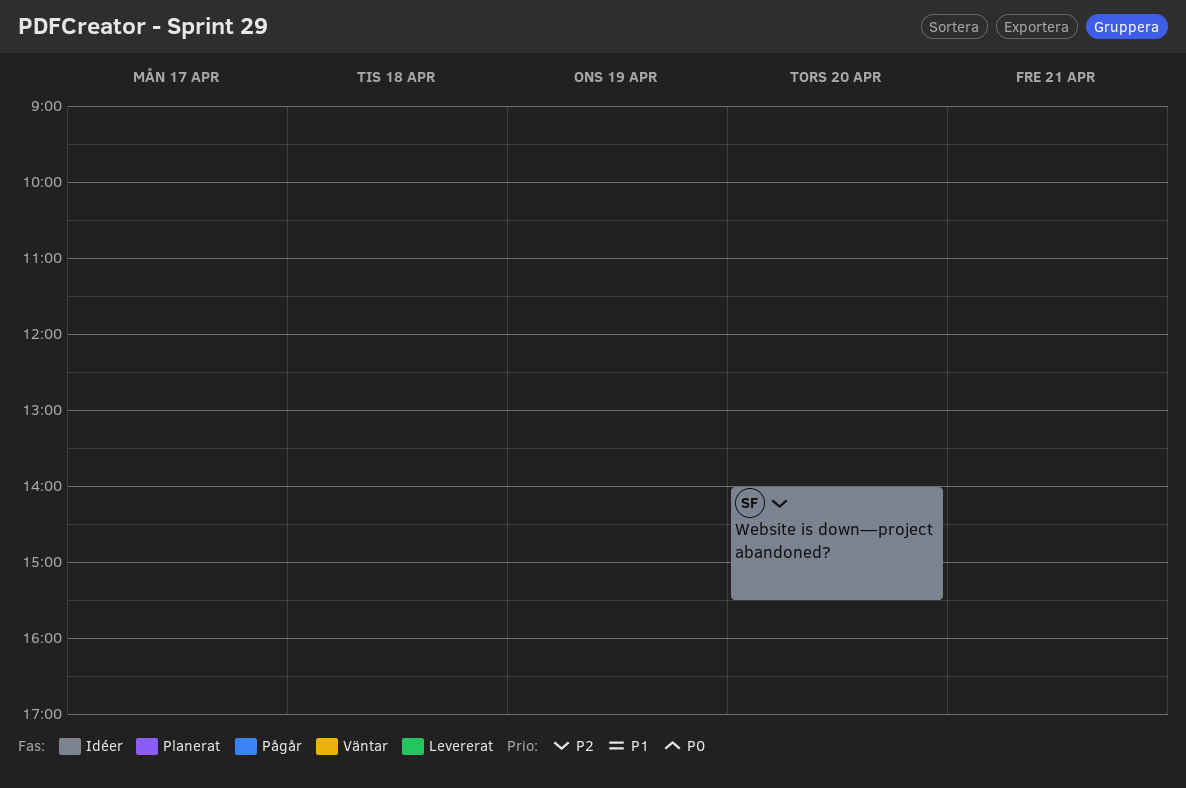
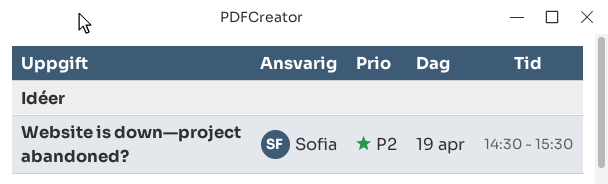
Website is down—project abandoned?, day: Apr 20 -> Apr 19
Website is down—project abandoned?, begins: 14:00 -> 14:30

